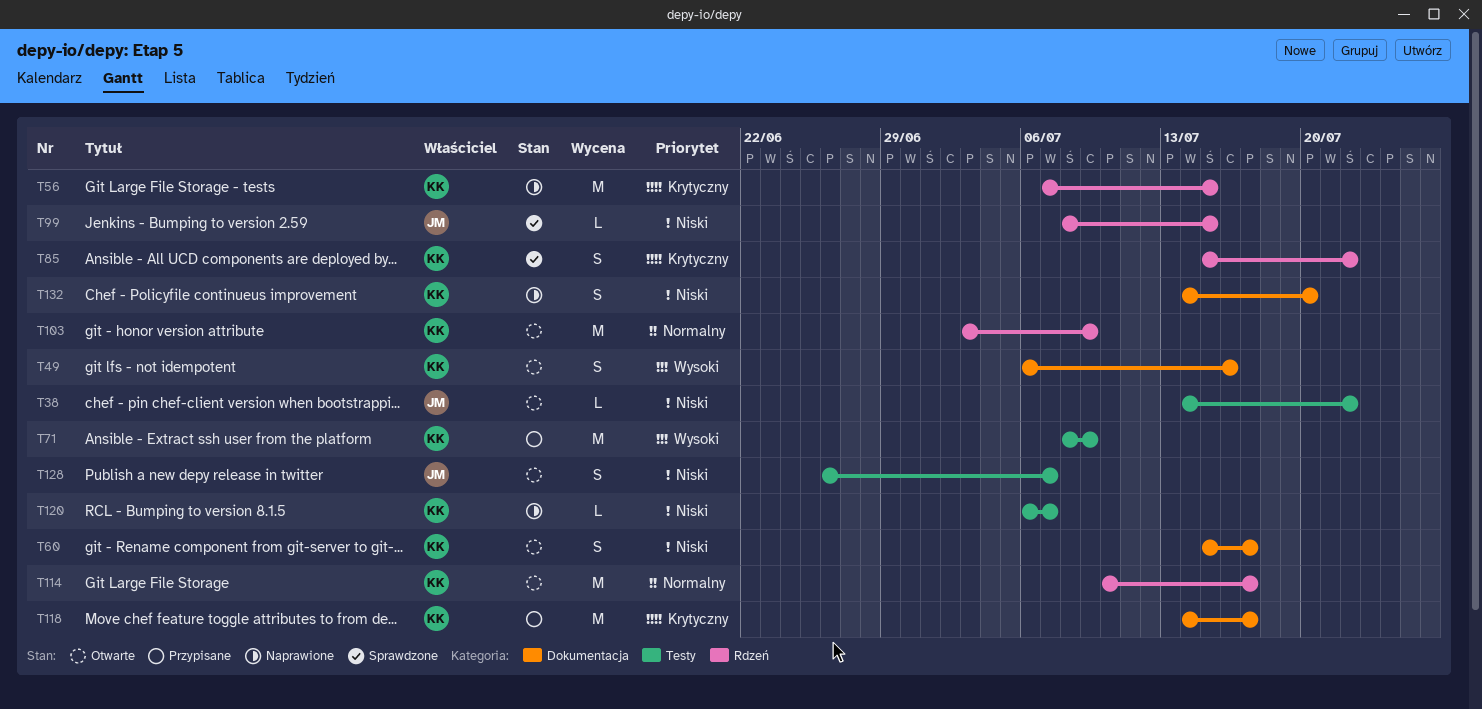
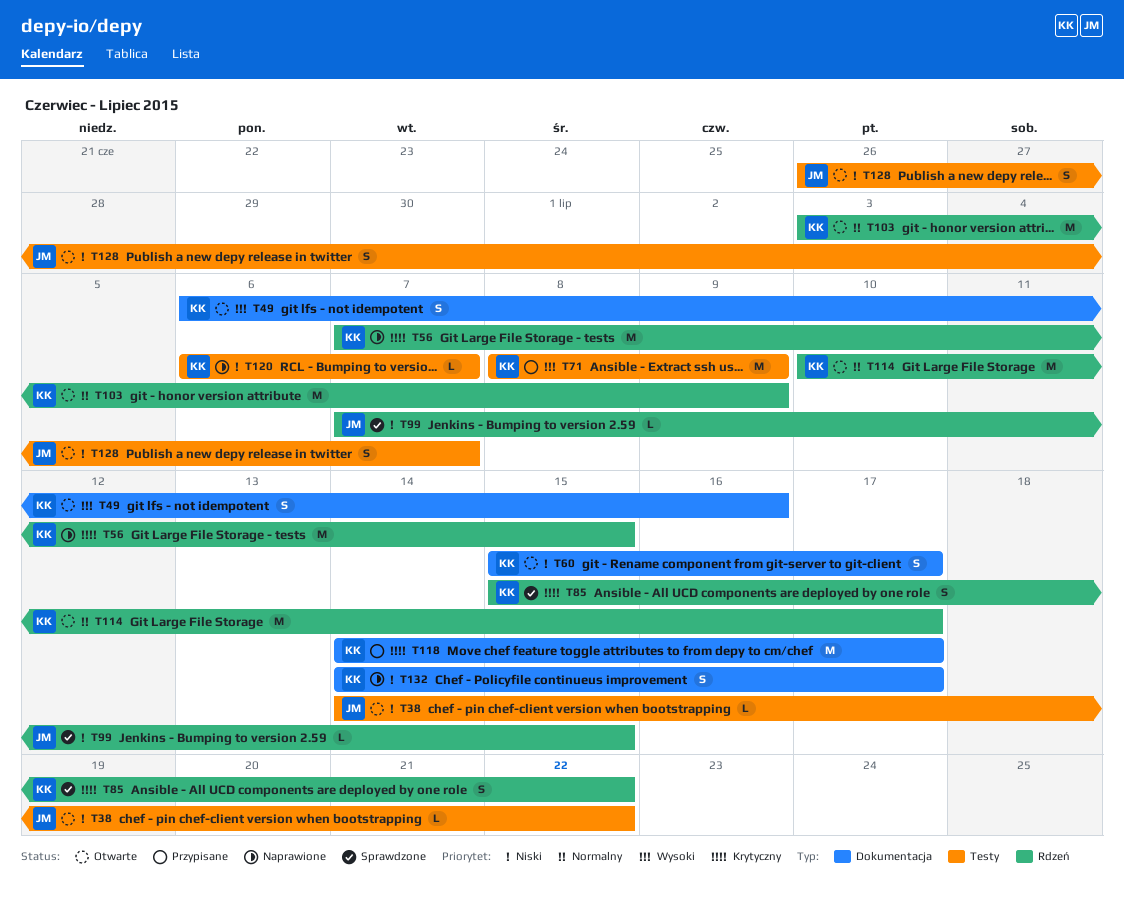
T99, start: Jul 8 -> Jul 7
T132, due: Jul 20 -> Jul 17

